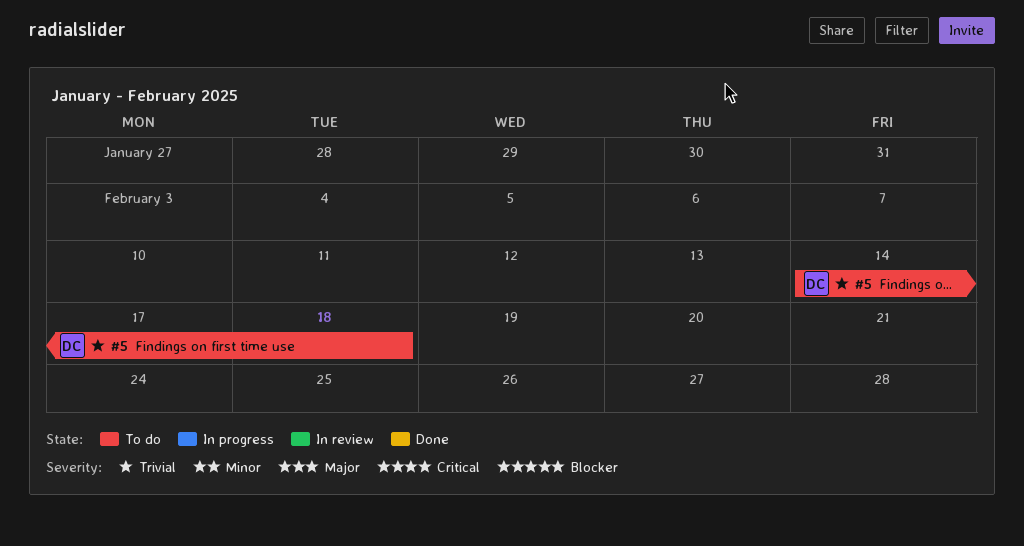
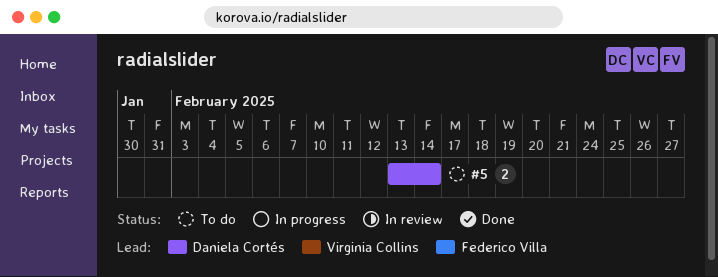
#5, start: Feb 14 -> Feb 13
#5, due: Feb 18 -> Feb 14

